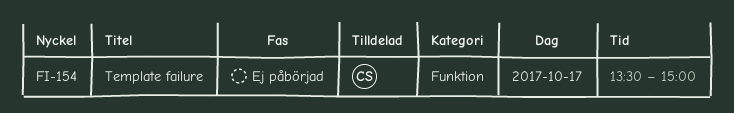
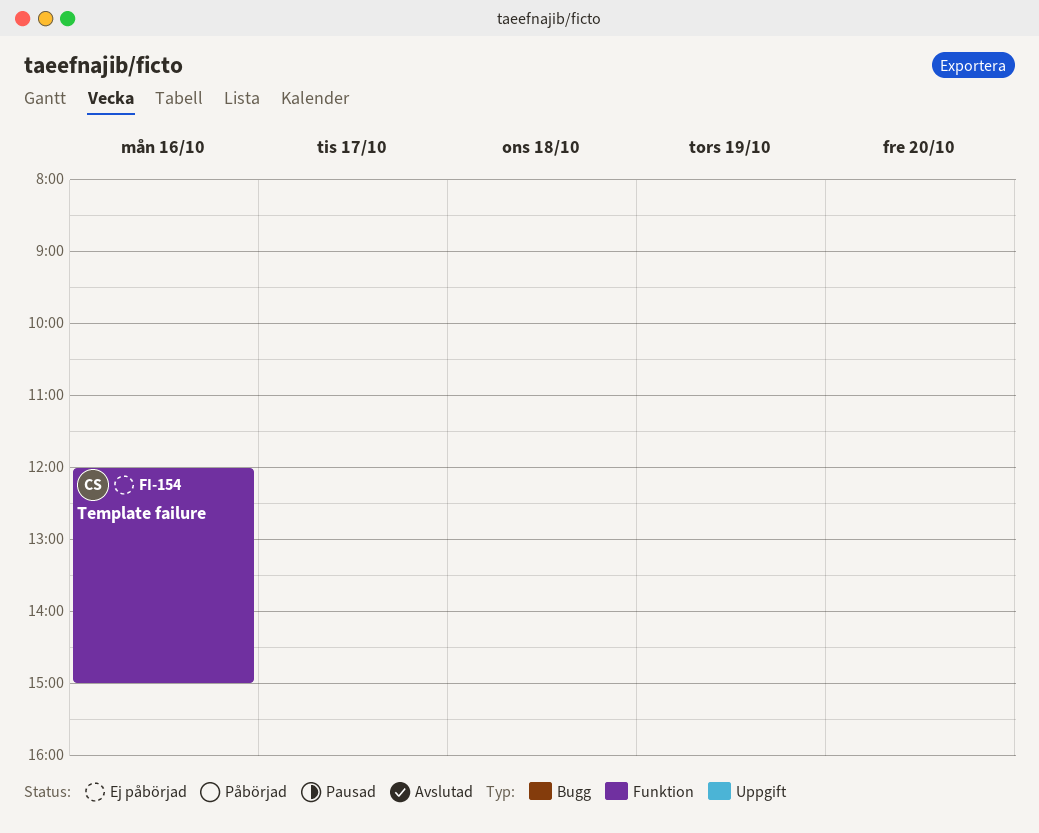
FI-154, day: Oct 17 -> Oct 16
FI-154, begins: 13:30 -> 12:00

